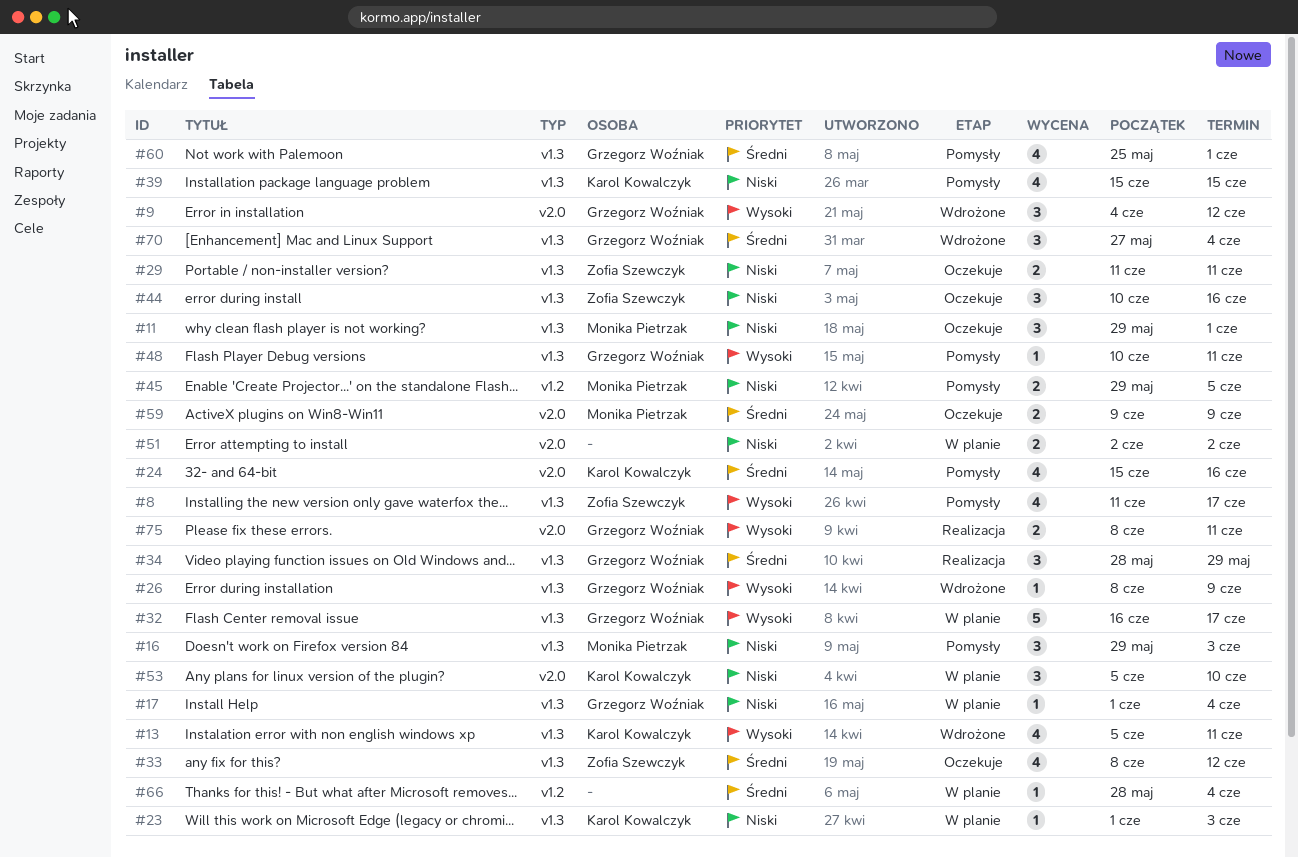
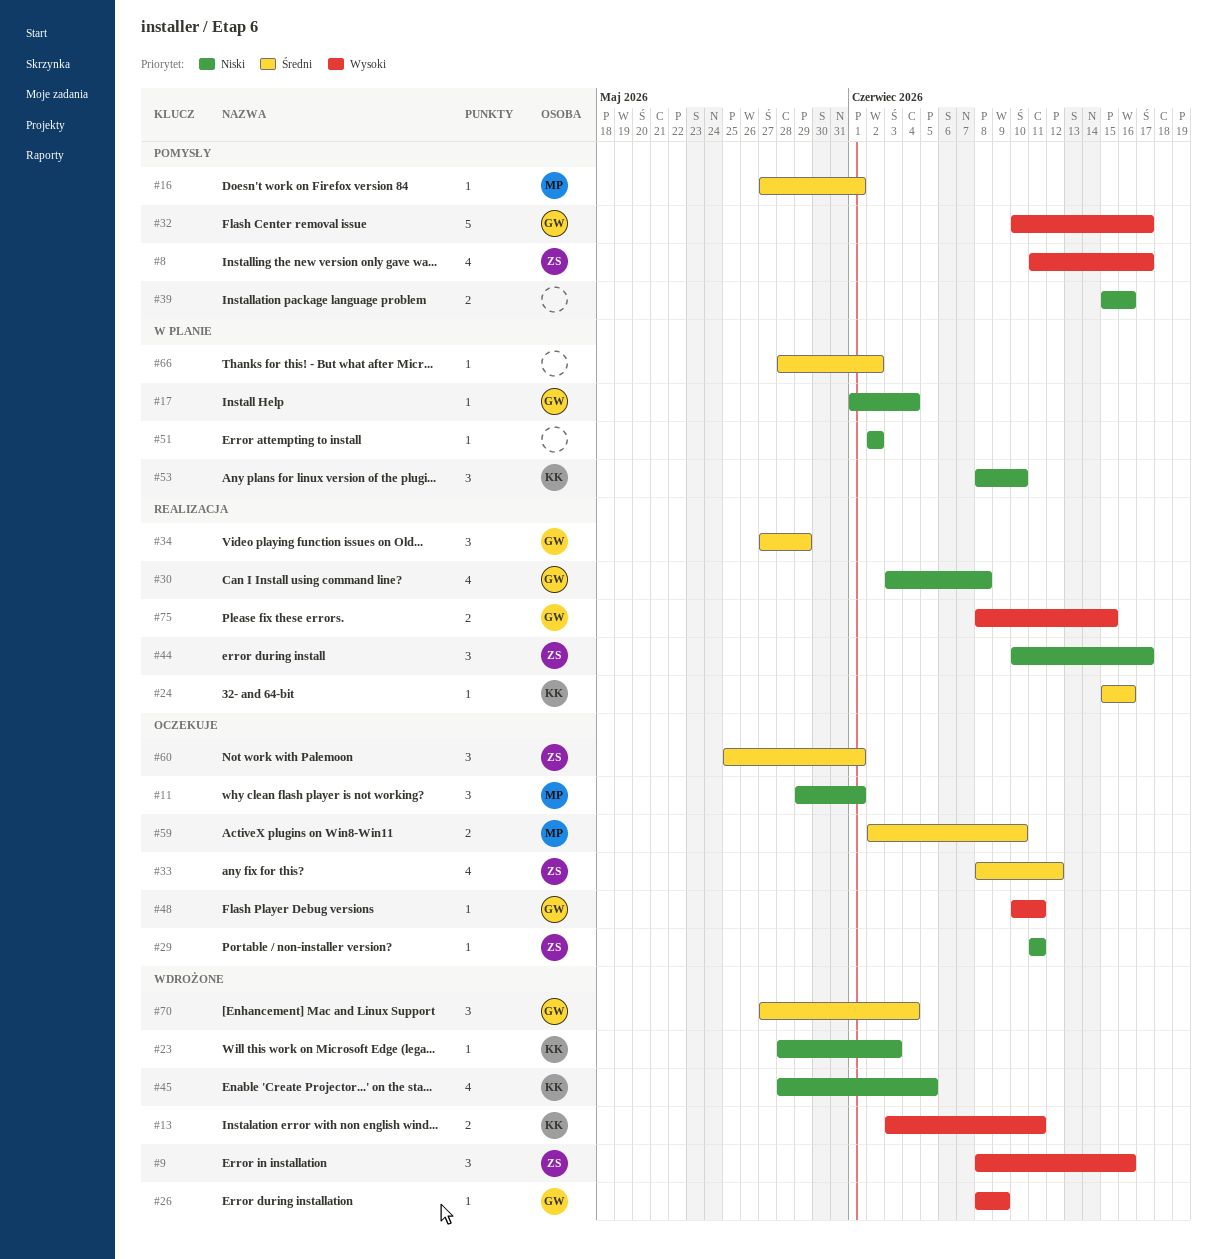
#9, owner: Grzegorz Woźniak -> Zofia Szewczyk
#9, start: Jun 4 -> Jun 8
#9, due: Jun 12 -> Jun 16
#13, estimate: 4 -> 2
#13, start: Jun 5 -> Jun 3
#16, priority: Niski -> Średni
#16, estimate: 3 -> 1
#16, start: May 29 -> May 27
#16, due: Jun 3 -> Jun 1
#23, status: W planie -> Wdrożone
#23, start: Jun 1 -> May 28
#24, status: Pomysły -> Realizacja
#24, estimate: 4 -> 1
#29, estimate: 2 -> 1
#30: none -> present
#32, status: W planie -> Pomysły
#32, start: Jun 16 -> Jun 10
#34, start: May 28 -> May 27
#39, owner: Karol Kowalczyk -> none
#39, estimate: 4 -> 2
#39, due: Jun 15 -> Jun 16
#44, status: Oczekuje -> Realizacja
#44, due: Jun 16 -> Jun 17
#45, status: Pomysły -> Wdrożone
#45, owner: Monika Pietrzak -> Karol Kowalczyk
#45, estimate: 2 -> 4
#45, start: May 29 -> May 28
#48, status: Pomysły -> Oczekuje
#51, estimate: 2 -> 1
#53, start: Jun 5 -> Jun 8
#59, start: Jun 9 -> Jun 2
#59, due: Jun 9 -> Jun 10
#60, status: Pomysły -> Oczekuje
#60, owner: Grzegorz Woźniak -> Zofia Szewczyk
#60, estimate: 4 -> 3
#66, due: Jun 4 -> Jun 2
#75, due: Jun 11 -> Jun 15

